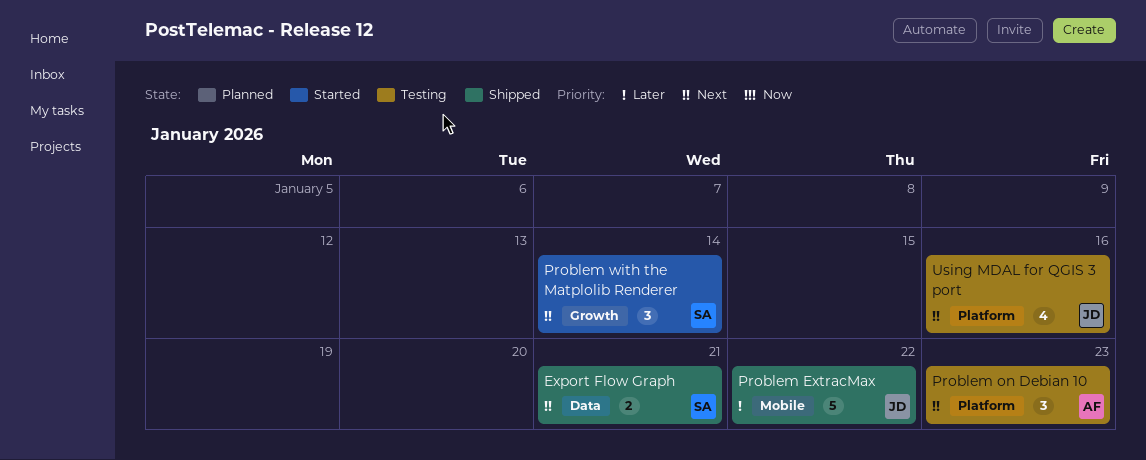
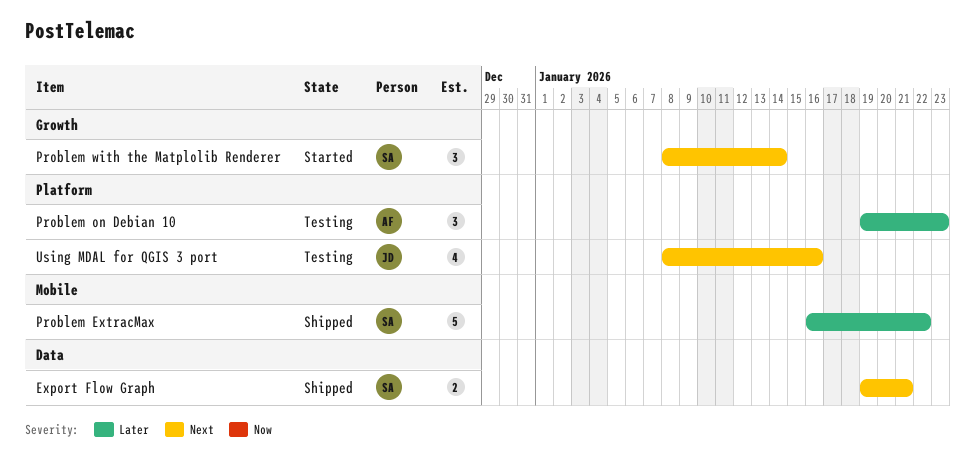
Problem ExtracMax, owner: JD -> SA
Problem on Debian 10, priority: Next -> Later

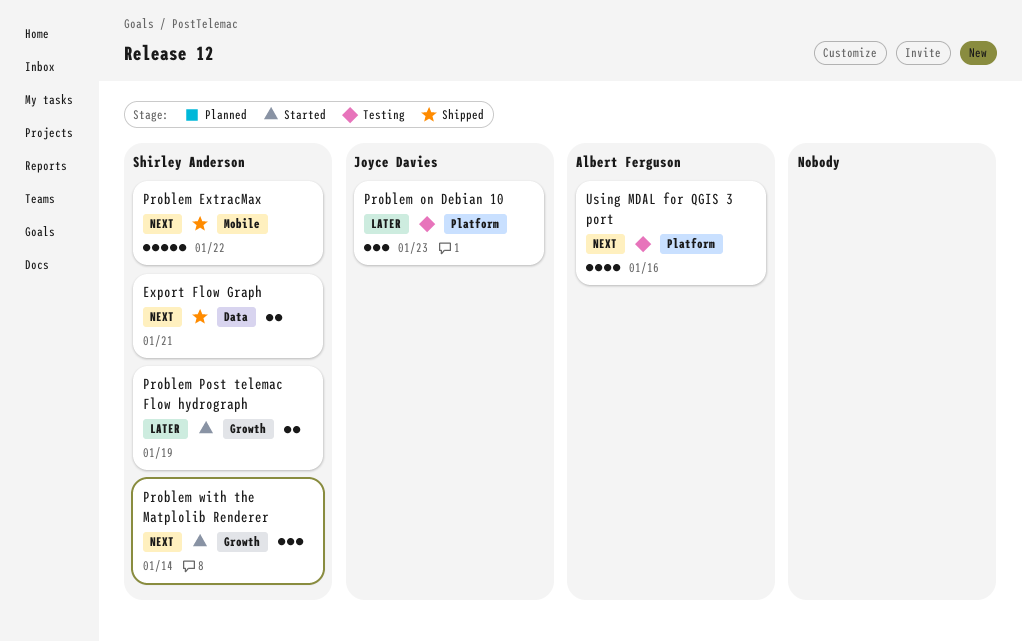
Problem ExtracMax, priority: Later -> Next
Problem on Debian 10, owner: Albert Ferguson -> Joyce Davies
Problem Post telemac Flow hydrograph: none -> present
Using MDAL for QGIS 3 port, owner: Joyce Davies -> Albert Ferguson

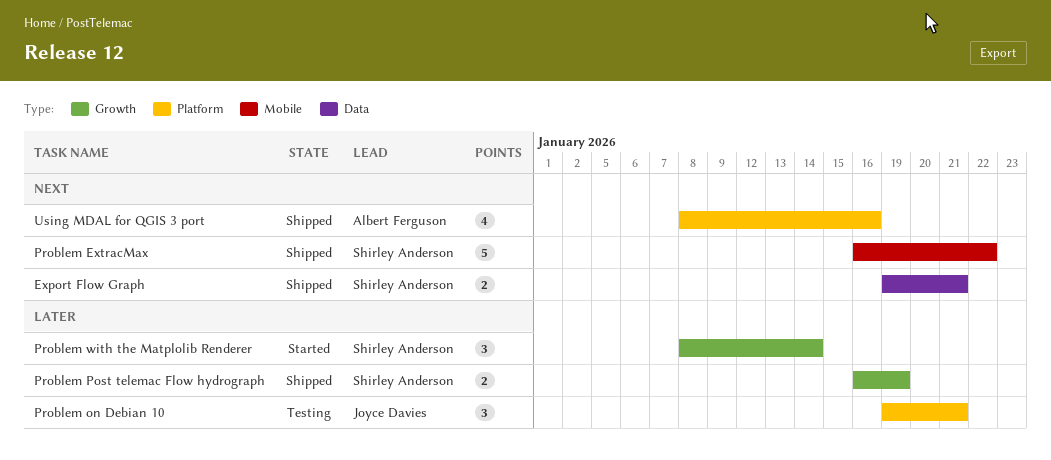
Problem on Debian 10, due: Jan 23 -> Jan 21
Problem Post telemac Flow hydrograph, status: Started -> Shipped
Problem with the Matplolib Renderer, priority: Next -> Later
Using MDAL for QGIS 3 port, status: Testing -> Shipped

